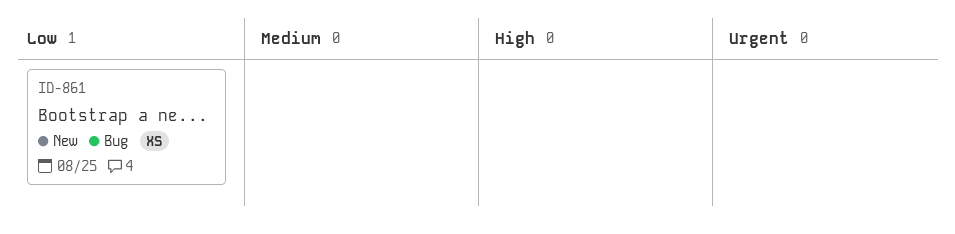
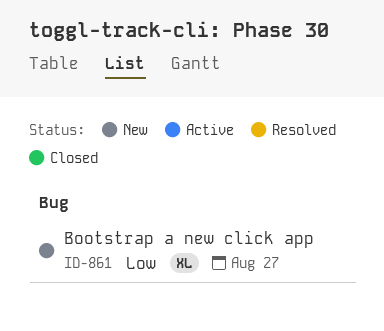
ID-861, estimate: XS -> XL
ID-861, due: Aug 25 -> Aug 27

